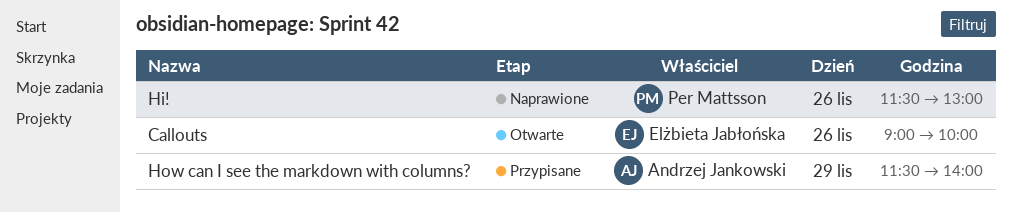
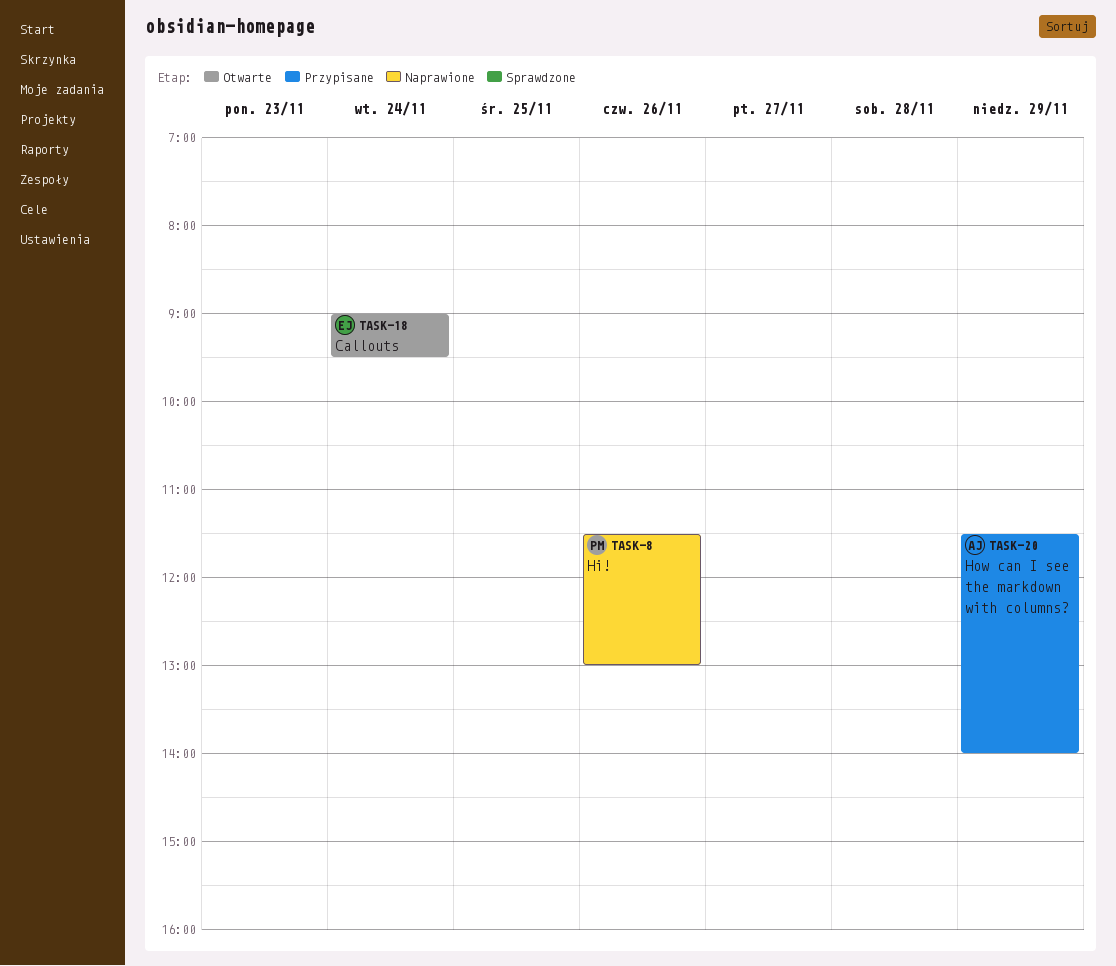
Callouts, day: Nov 26 -> Nov 24
Callouts, ends: 10:00 -> 09:30

